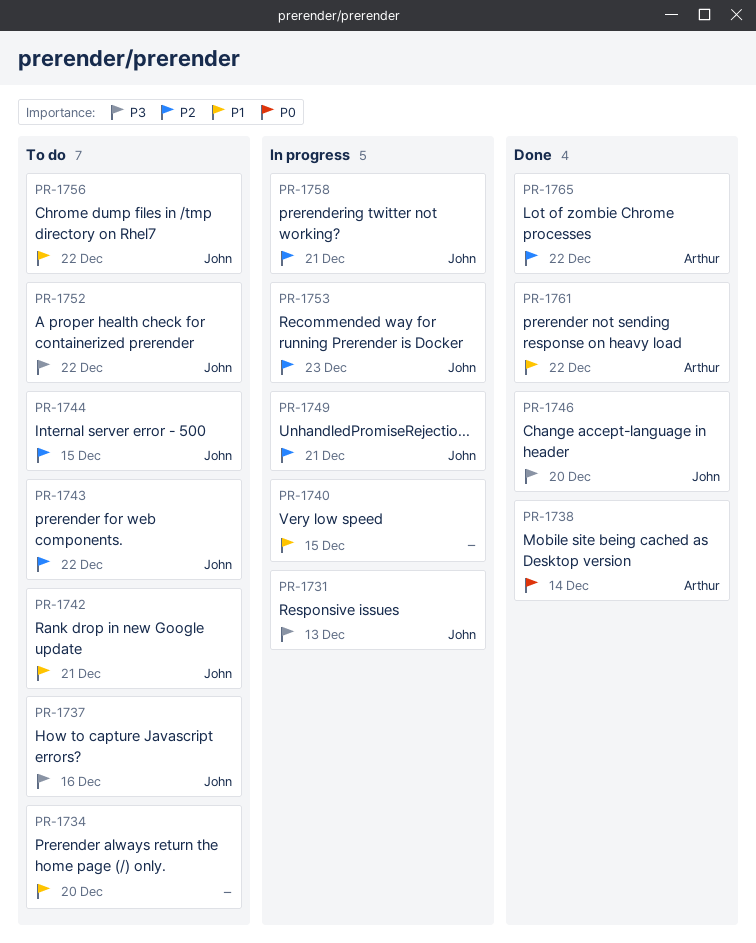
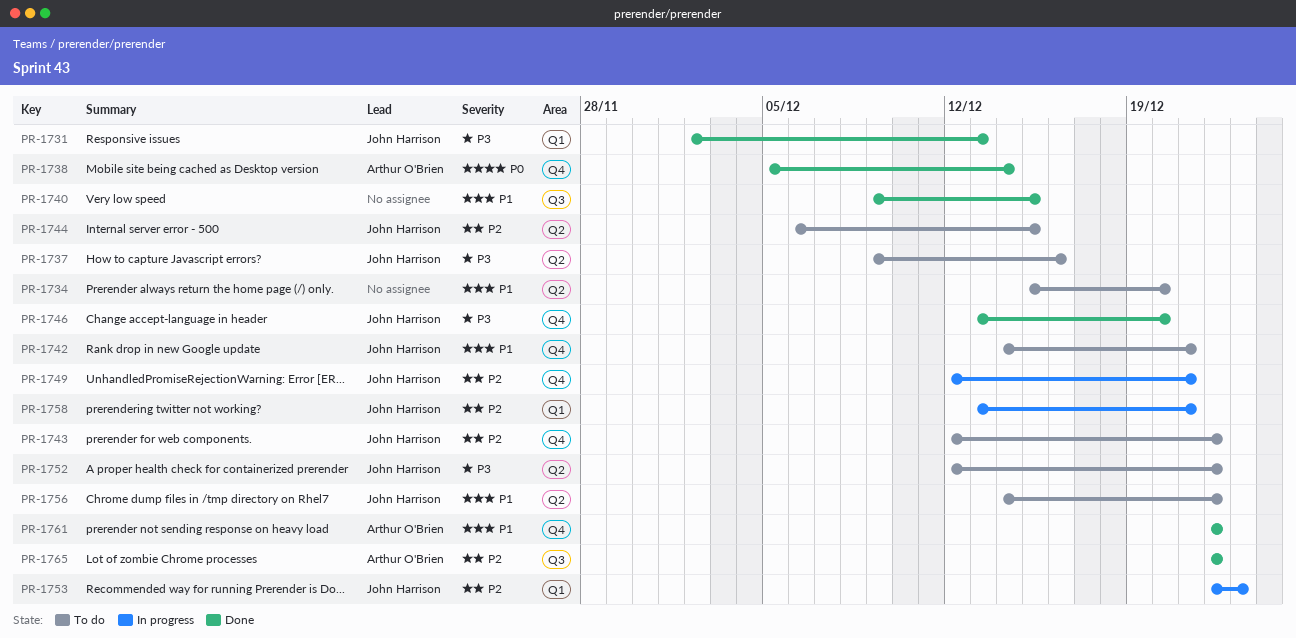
PR-1731, status: In progress -> Done
PR-1740, status: In progress -> Done

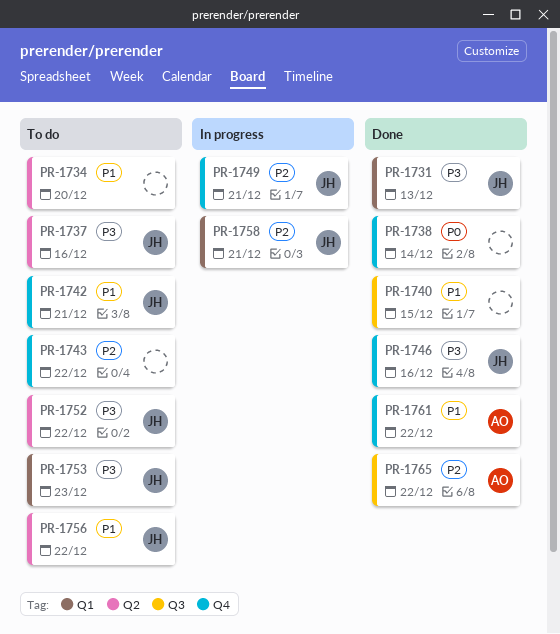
PR-1738, owner: Arthur O'Brien -> none
PR-1743, owner: John Harrison -> none
PR-1744: present -> none
PR-1746, due: Dec 20 -> Dec 16
PR-1753, status: In progress -> To do
PR-1753, priority: P2 -> P3

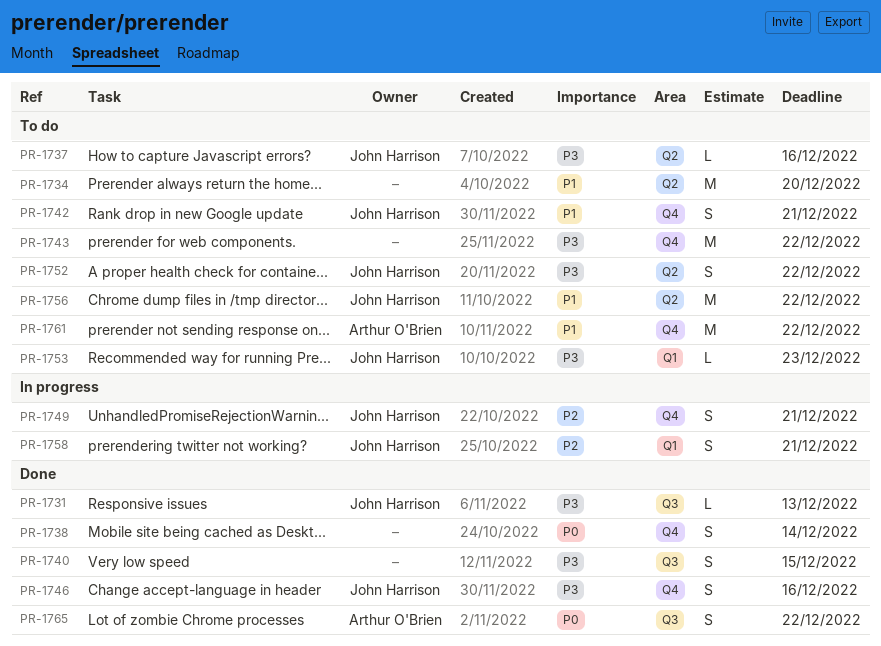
PR-1731, label: Q1 -> Q3
PR-1740, priority: P1 -> P3
PR-1743, priority: P2 -> P3
PR-1761, status: Done -> To do
PR-1765, priority: P2 -> P0

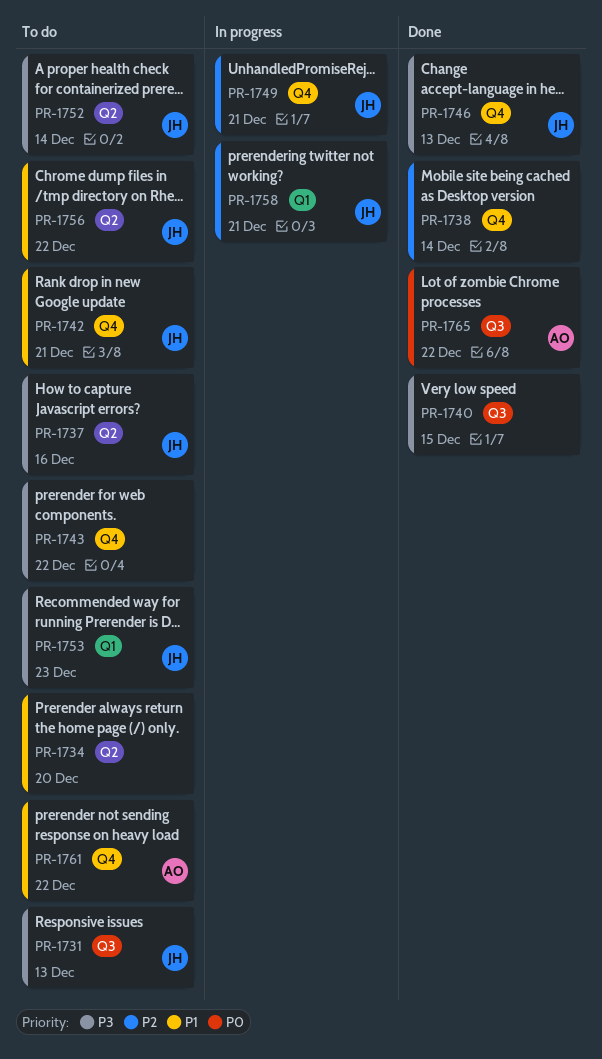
PR-1731, status: Done -> To do
PR-1738, priority: P0 -> P2
PR-1746, due: Dec 16 -> Dec 13
PR-1752, due: Dec 22 -> Dec 14

